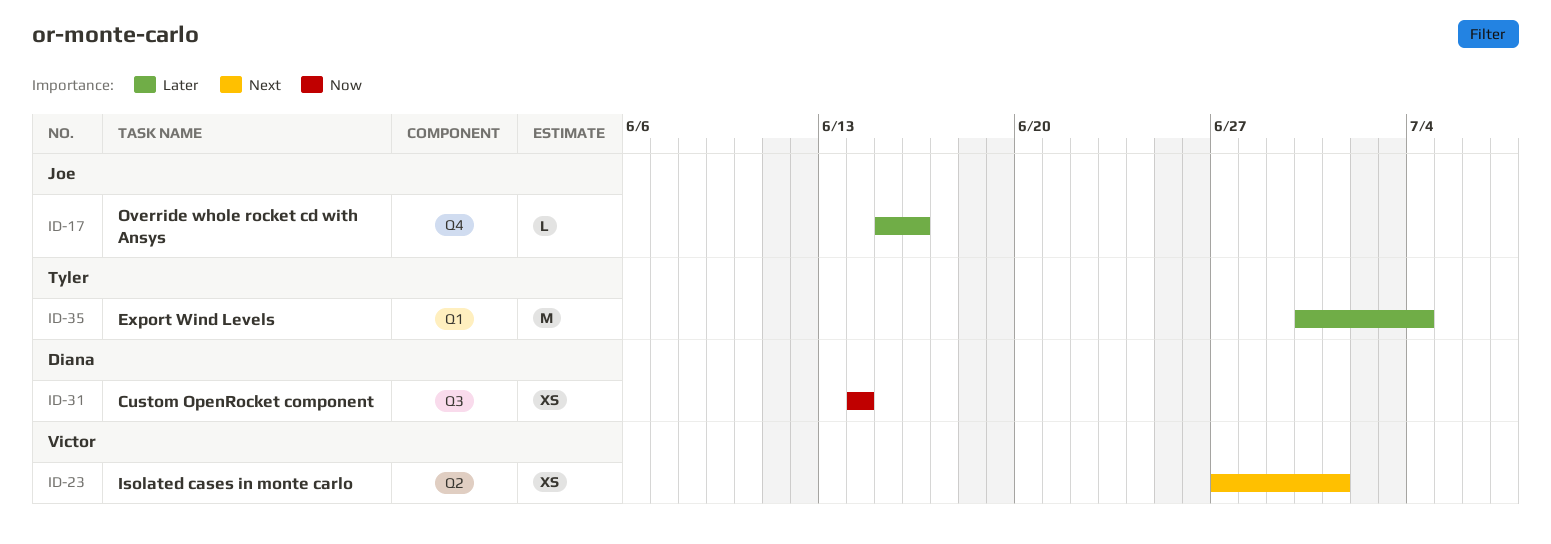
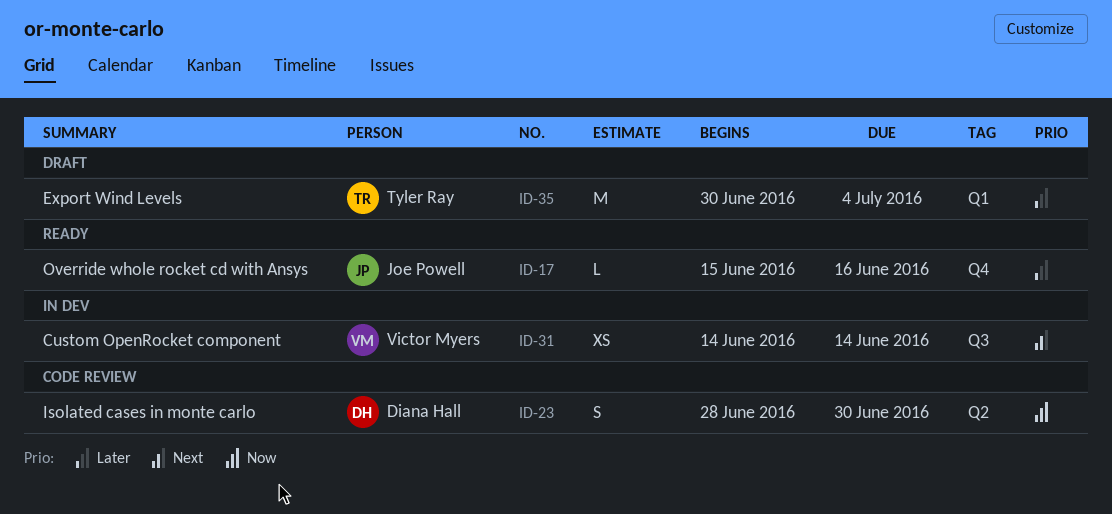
ID-23, owner: Victor Myers -> Diana Hall
ID-23, priority: Next -> Now
ID-23, estimate: XS -> S
ID-23, start: Jun 27 -> Jun 28
ID-23, due: Jul 1 -> Jun 30
ID-31, owner: Diana Hall -> Victor Myers
ID-31, priority: Now -> Next

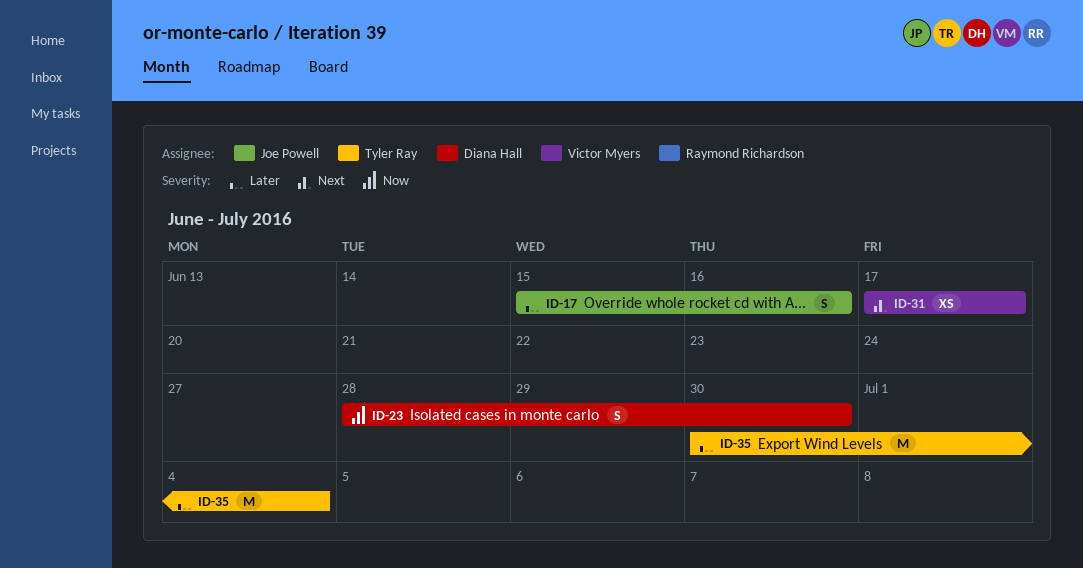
ID-17, estimate: L -> S
ID-31, start: Jun 14 -> Jun 17
ID-31, due: Jun 14 -> Jun 17

